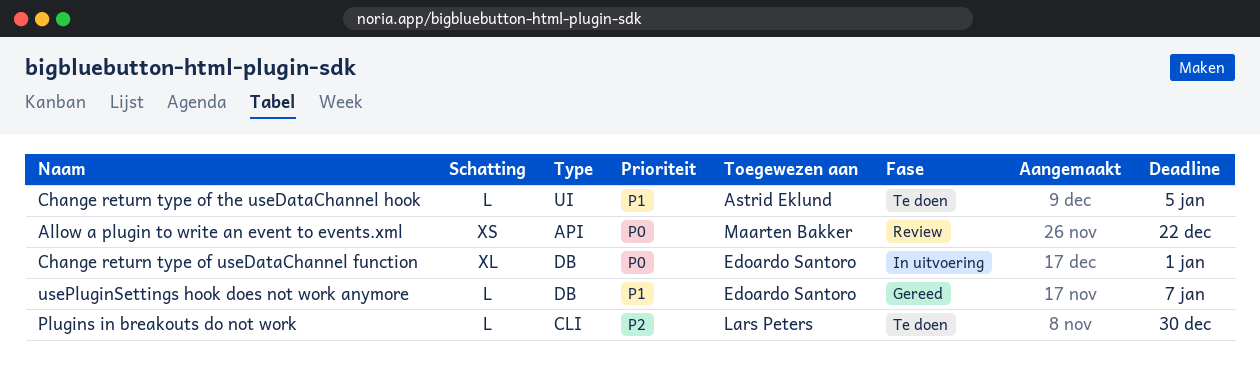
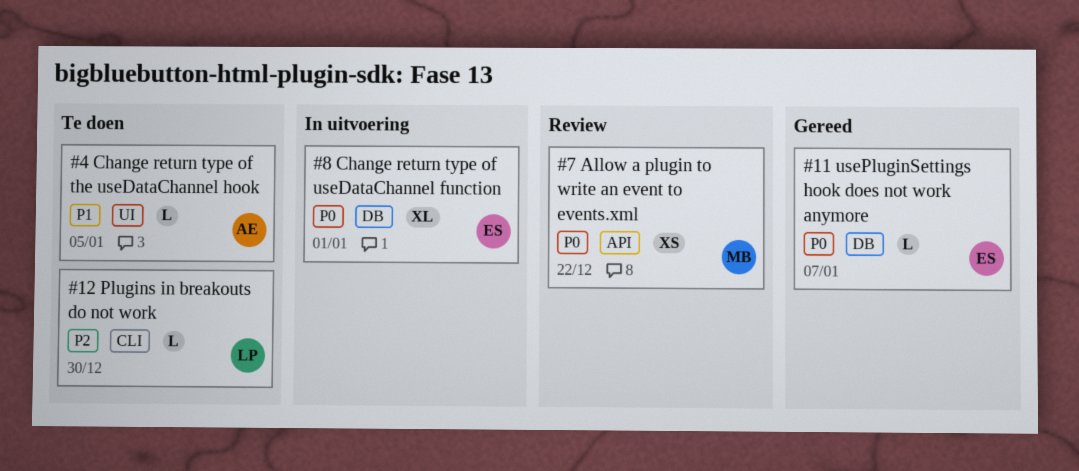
usePluginSettings hook does not work anymore, priority: P1 -> P0

